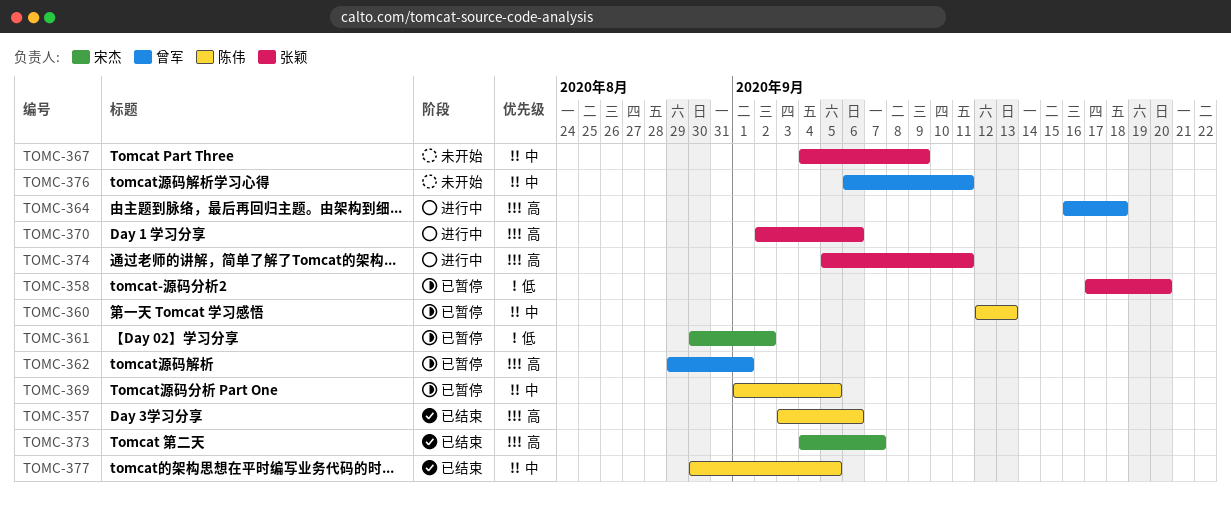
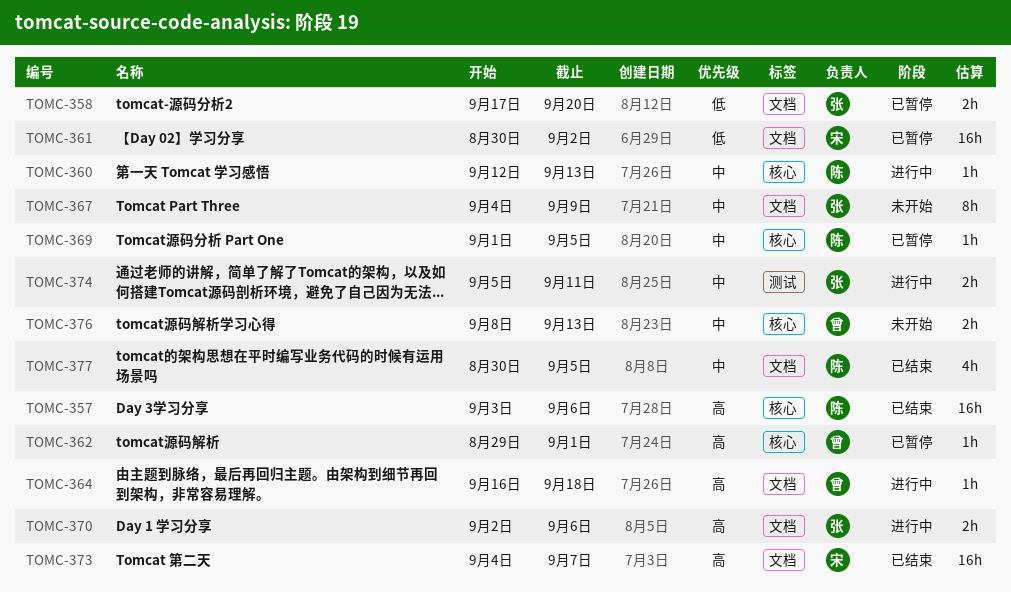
TOMC-360, status: 已暂停 -> 进行中
TOMC-374, priority: 高 -> 中
TOMC-376, start: Sep 6 -> Sep 8
TOMC-376, due: Sep 11 -> Sep 13

